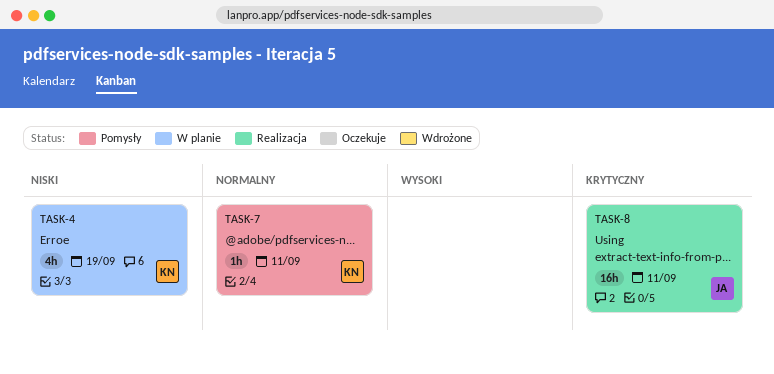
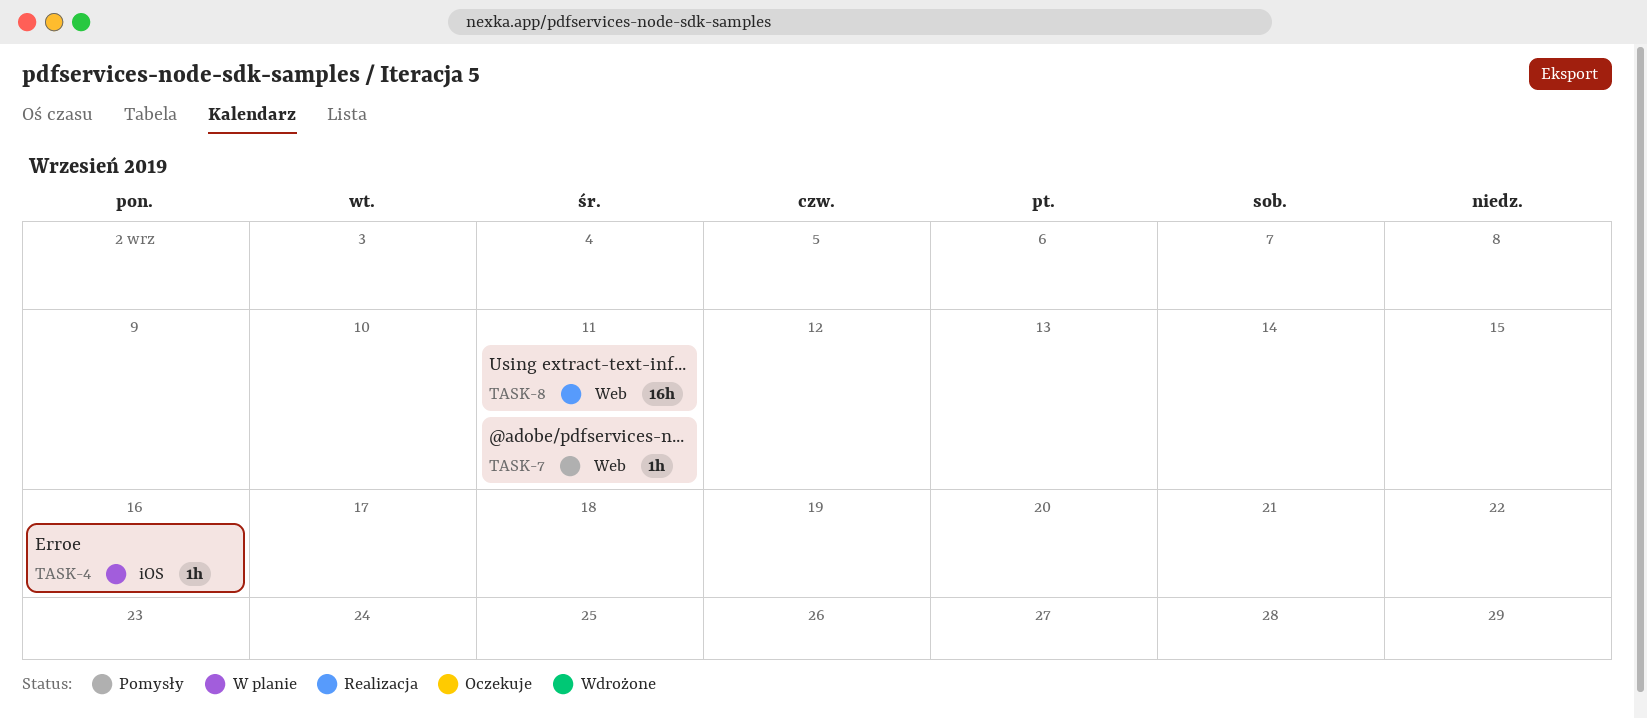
TASK-4, estimate: 4h -> 1h
TASK-4, due: Sep 19 -> Sep 16

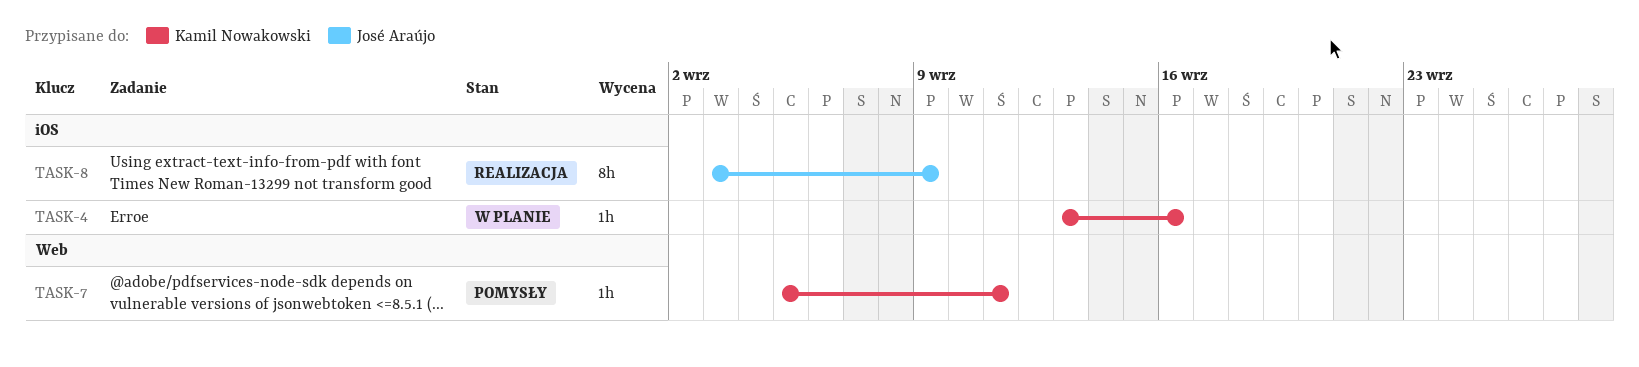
TASK-8, label: Web -> iOS
TASK-8, estimate: 16h -> 8h
TASK-8, due: Sep 11 -> Sep 9

